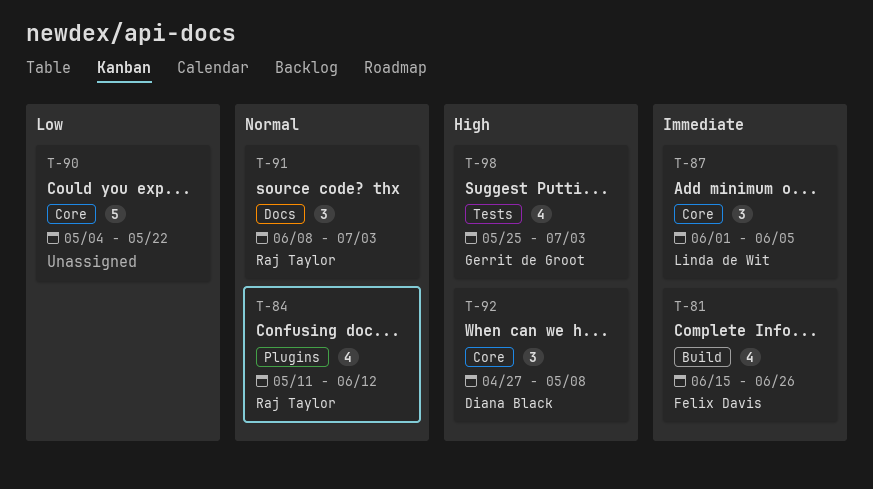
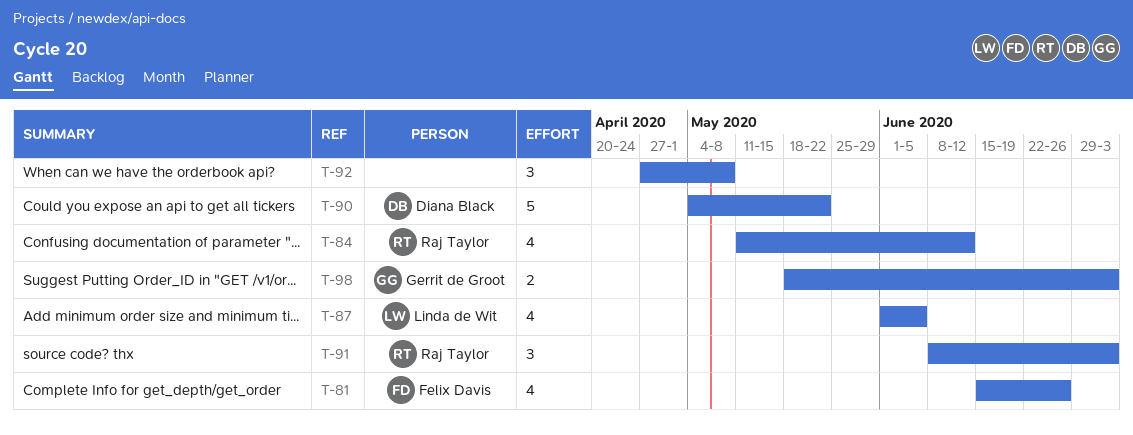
T-87, estimate: 3 -> 4
T-90, owner: none -> Diana Black
T-92, owner: Diana Black -> none
T-98, estimate: 4 -> 2
T-98, start: May 25 -> May 18

